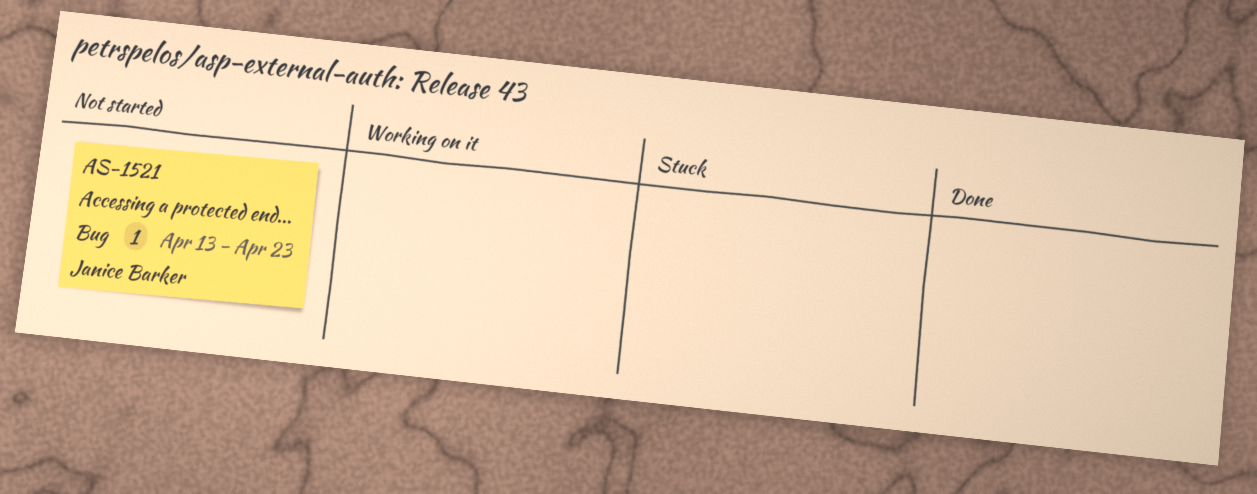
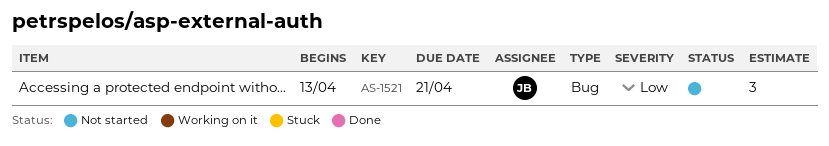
AS-1521, estimate: 1 -> 3
AS-1521, due: Apr 23 -> Apr 21

